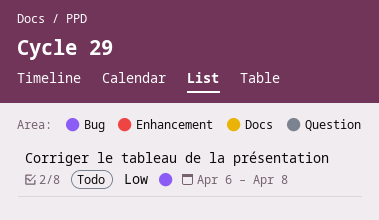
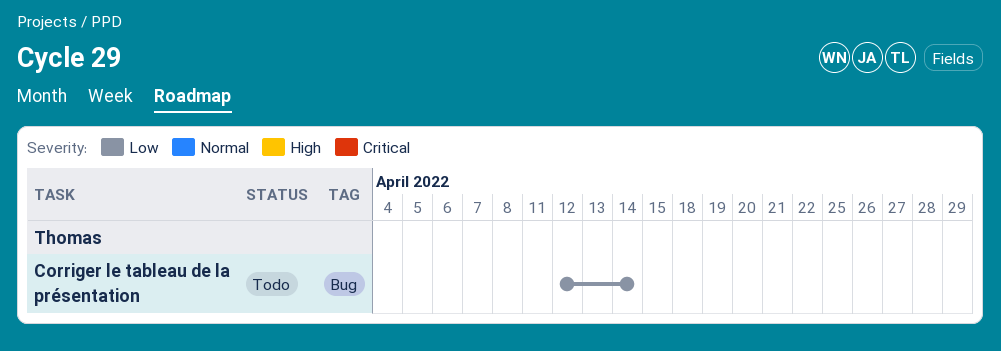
Corriger le tableau de la présentation, start: Apr 6 -> Apr 12
Corriger le tableau de la présentation, due: Apr 8 -> Apr 14

